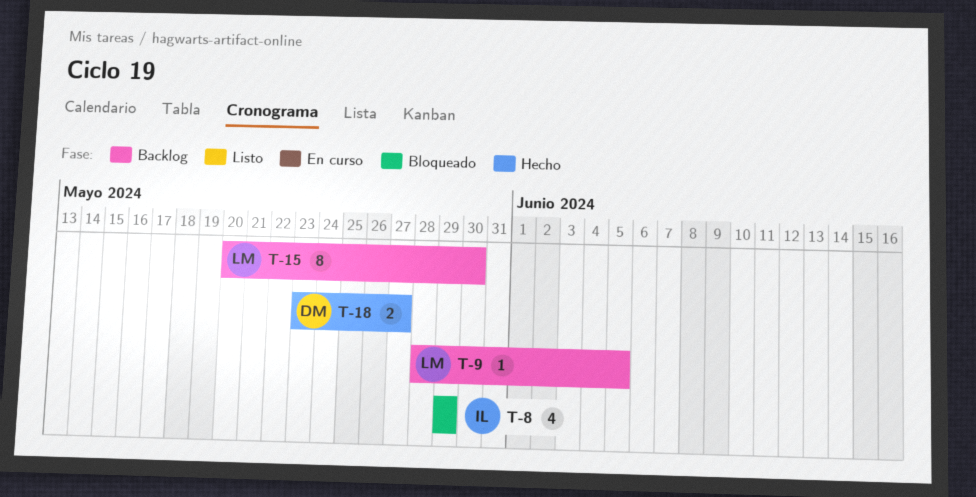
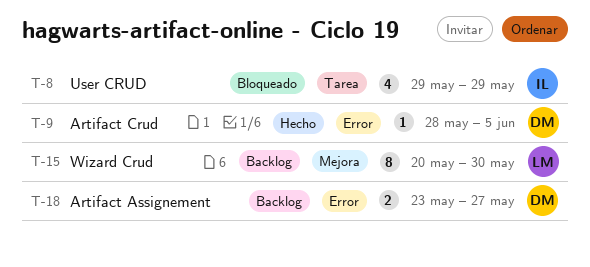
T-9, status: Backlog -> Hecho
T-9, owner: LM -> DM
T-18, status: Hecho -> Backlog

